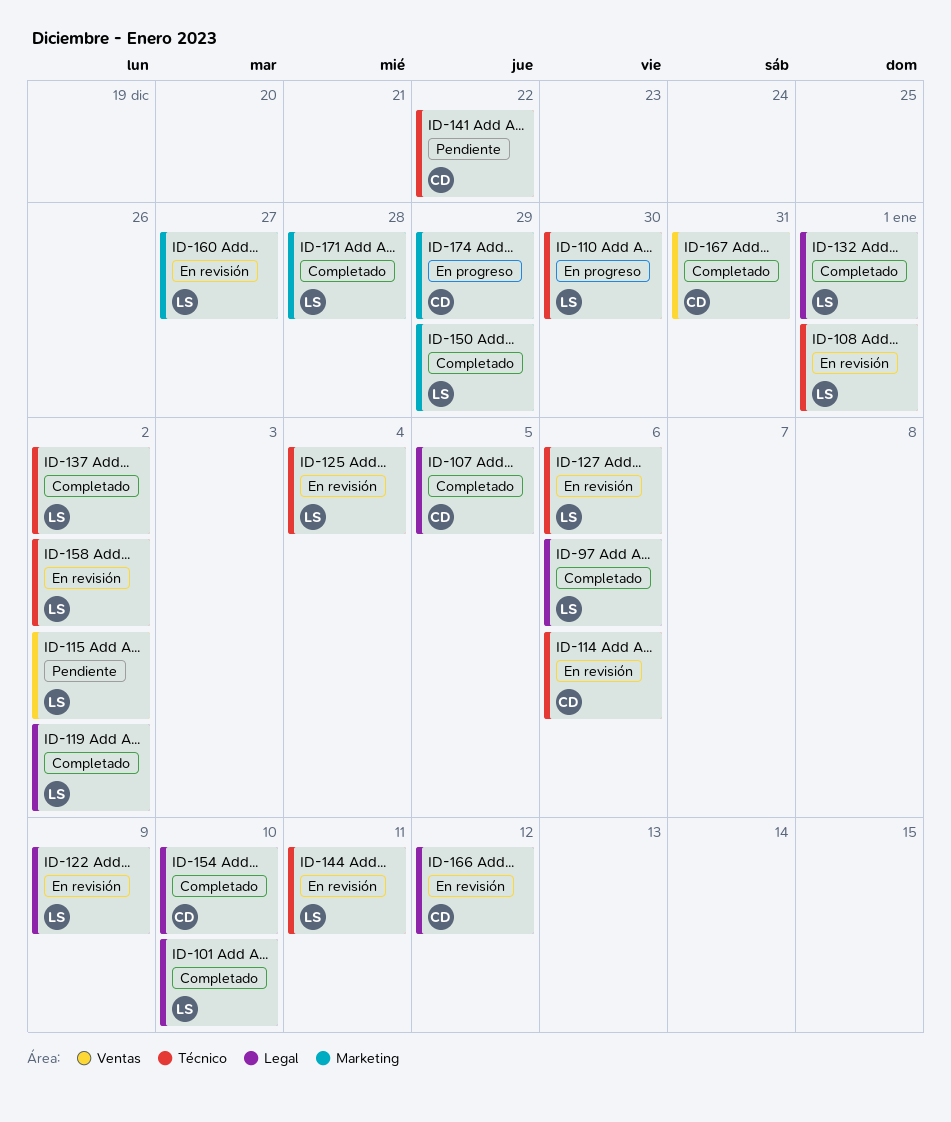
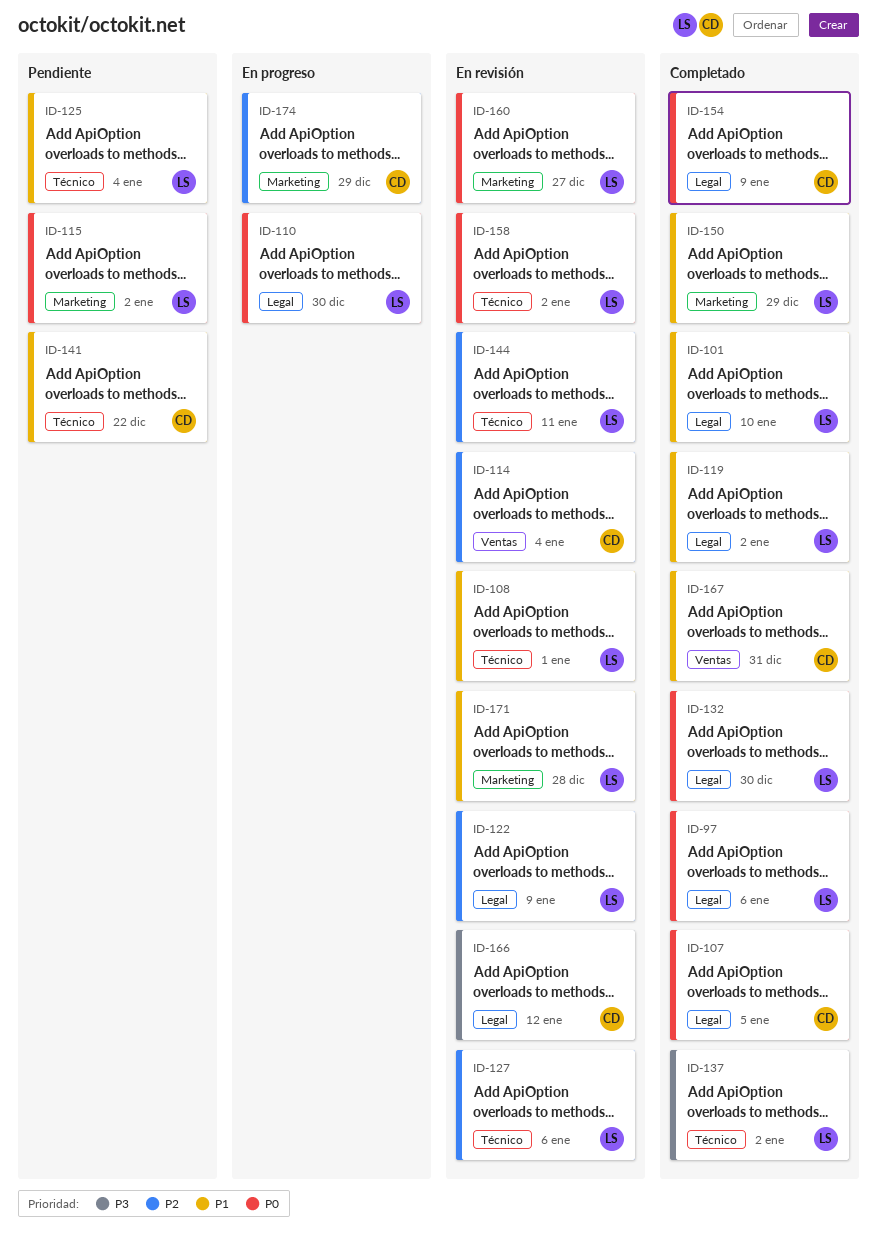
ID-110, label: Técnico -> Legal
ID-114, label: Técnico -> Ventas
ID-114, due: Jan 6 -> Jan 4
ID-115, label: Ventas -> Marketing
ID-125, status: En revisión -> Pendiente
ID-132, due: Jan 1 -> Dec 30
ID-154, due: Jan 10 -> Jan 9
ID-171, status: Completado -> En revisión

